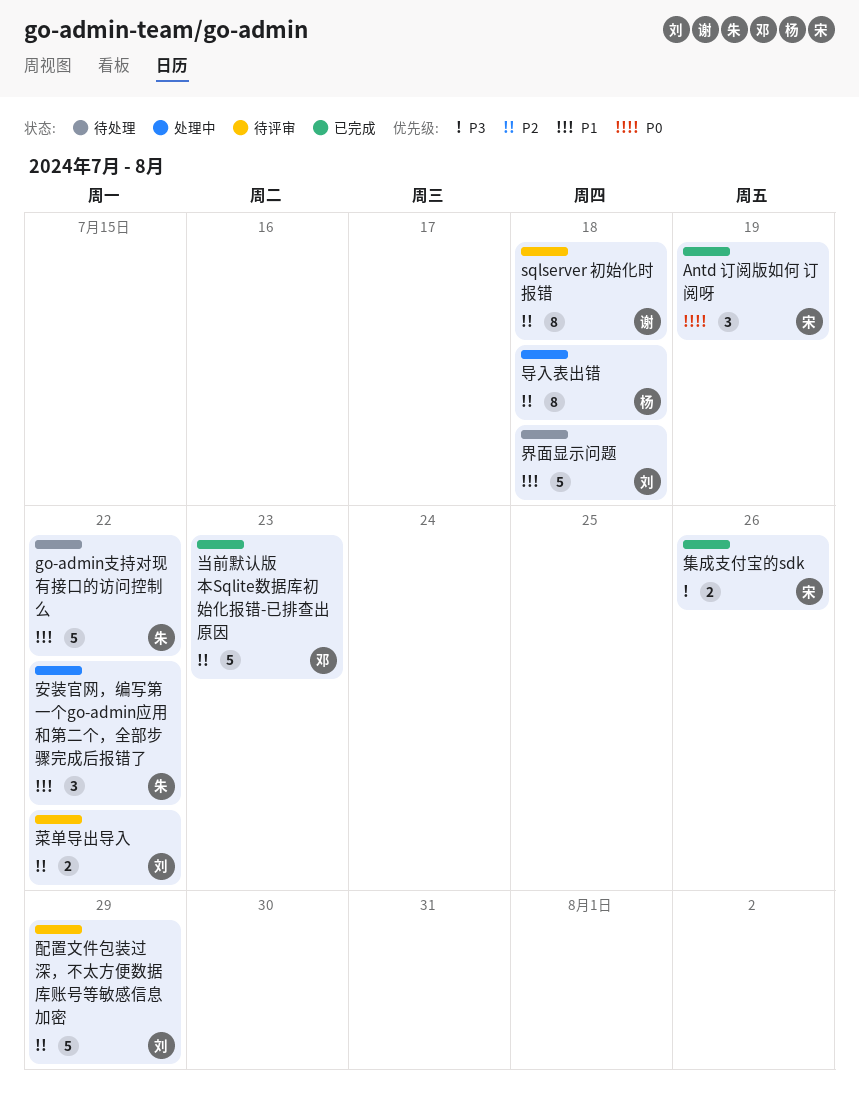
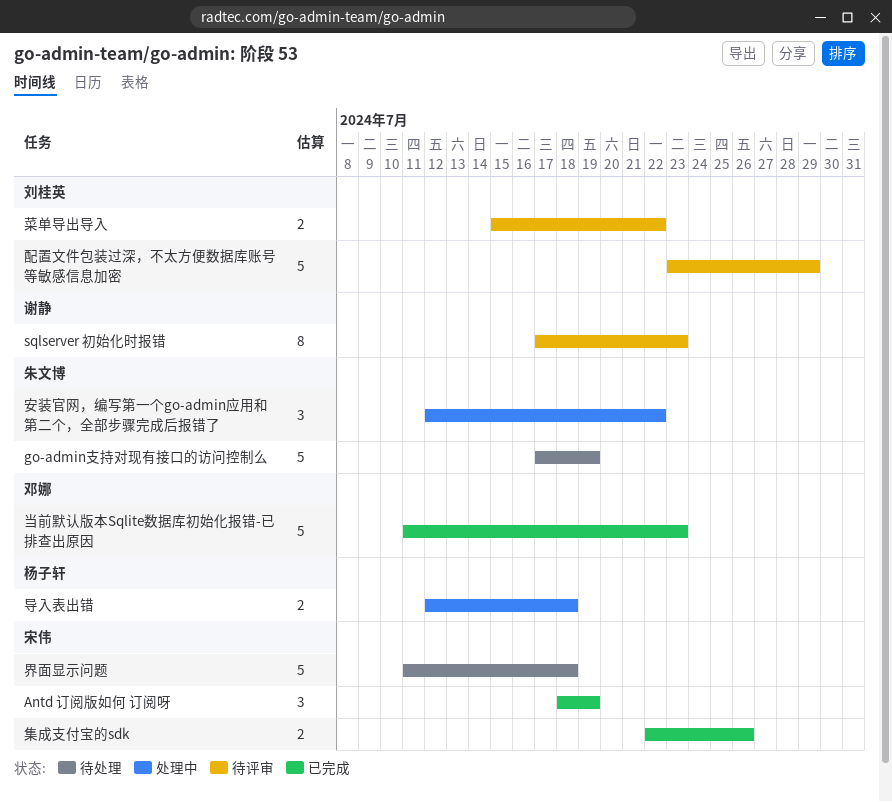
go-admin支持对现有接口的访问控制么, due: Jul 22 -> Jul 19
sqlserver 初始化时报错, due: Jul 18 -> Jul 23
导入表出错, estimate: 8 -> 2
界面显示问题, owner: 刘桂英 -> 宋伟

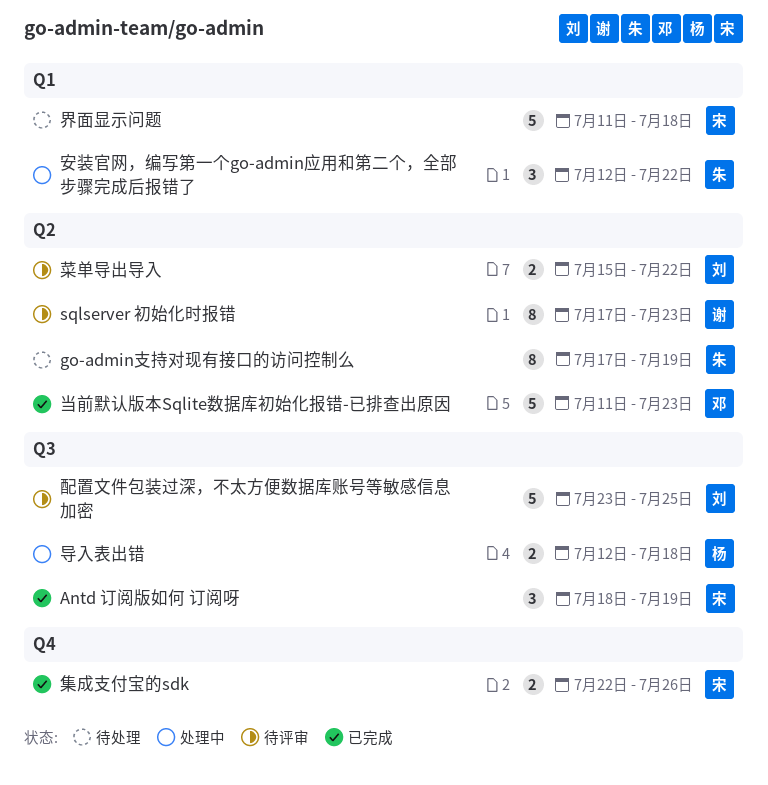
go-admin支持对现有接口的访问控制么, estimate: 5 -> 8
配置文件包装过深，不太方便数据库账号等敏感信息加密, due: Jul 29 -> Jul 25

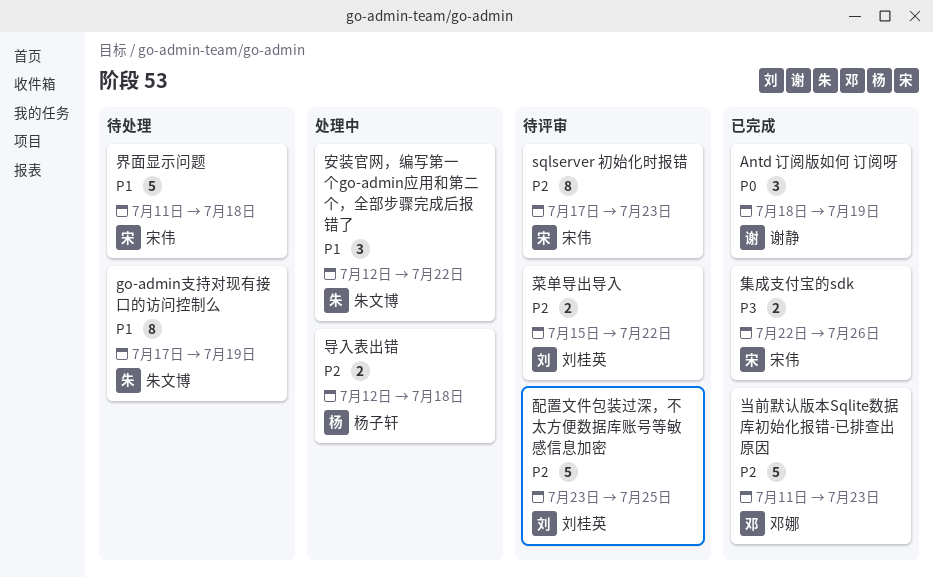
Antd 订阅版如何 订阅呀, owner: 宋伟 -> 谢静
sqlserver 初始化时报错, owner: 谢静 -> 宋伟

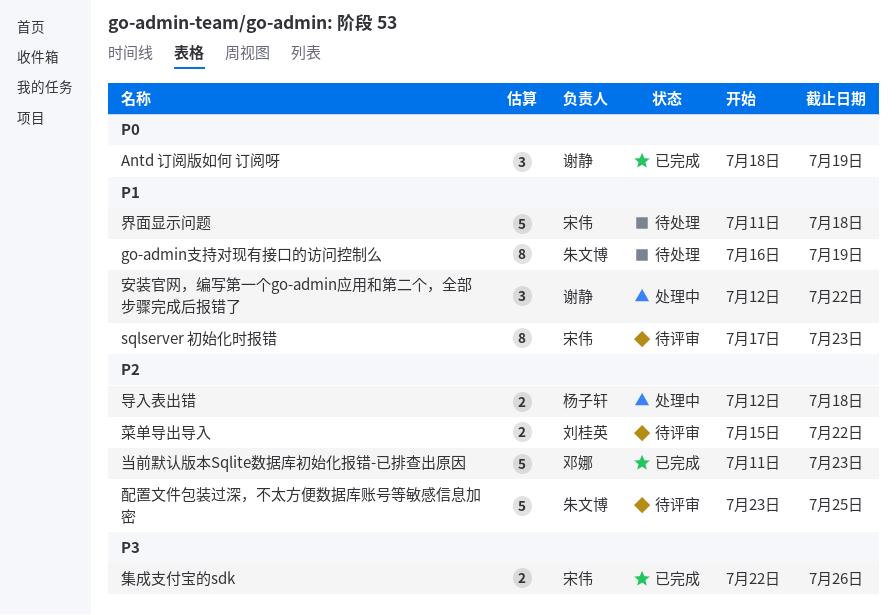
go-admin支持对现有接口的访问控制么, start: Jul 17 -> Jul 16
sqlserver 初始化时报错, priority: P2 -> P1
安装官网，编写第一个go-admin应用和第二个，全部步骤完成后报错了, owner: 朱文博 -> 谢静
配置文件包装过深，不太方便数据库账号等敏感信息加密, owner: 刘桂英 -> 朱文博

